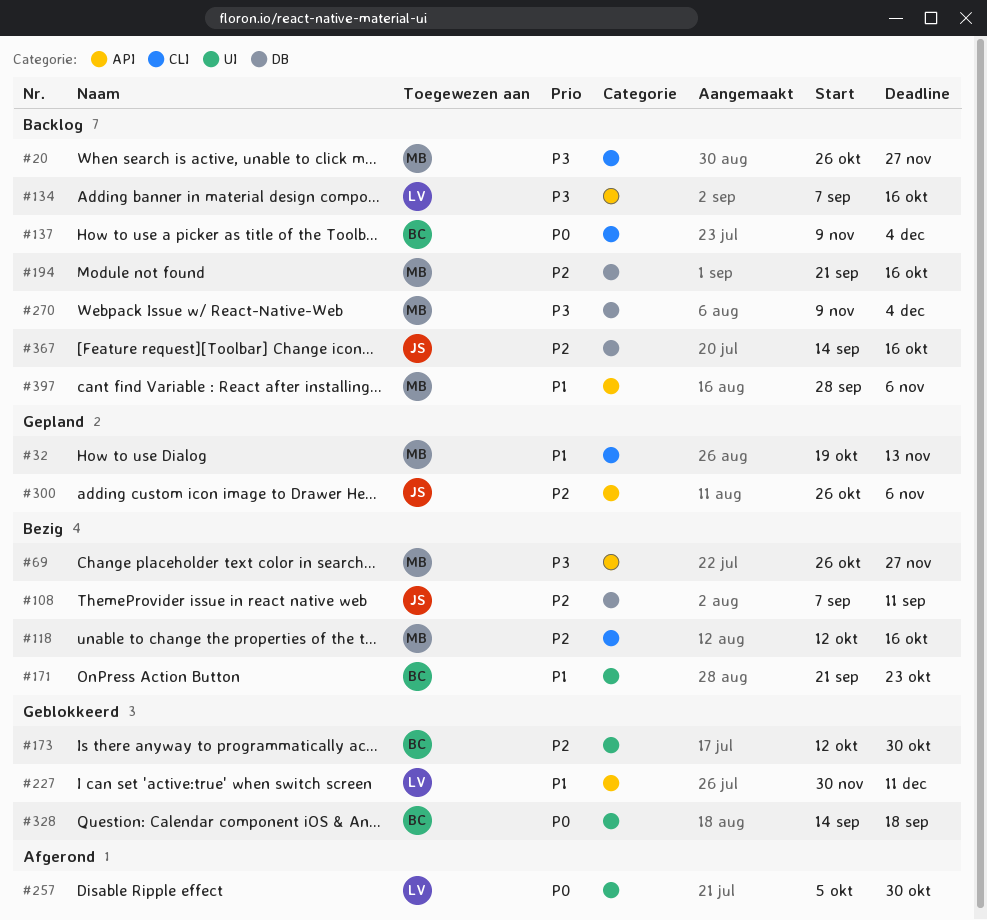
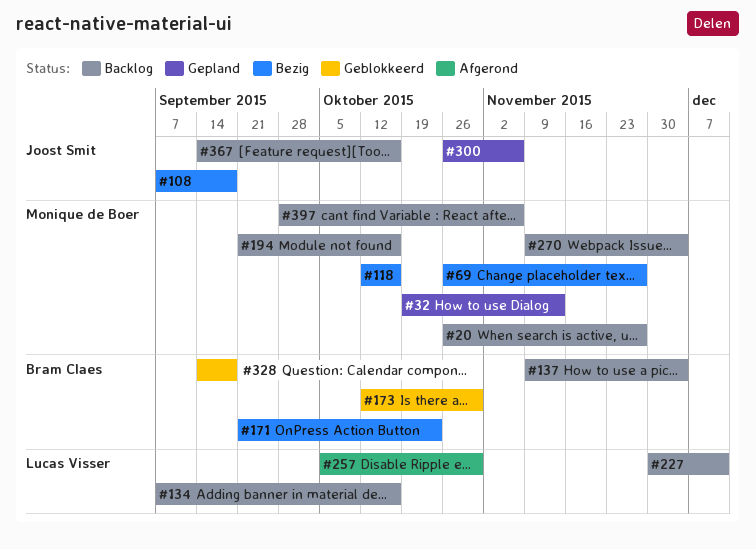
#108, due: Sep 11 -> Sep 18
#227, status: Geblokkeerd -> Backlog

